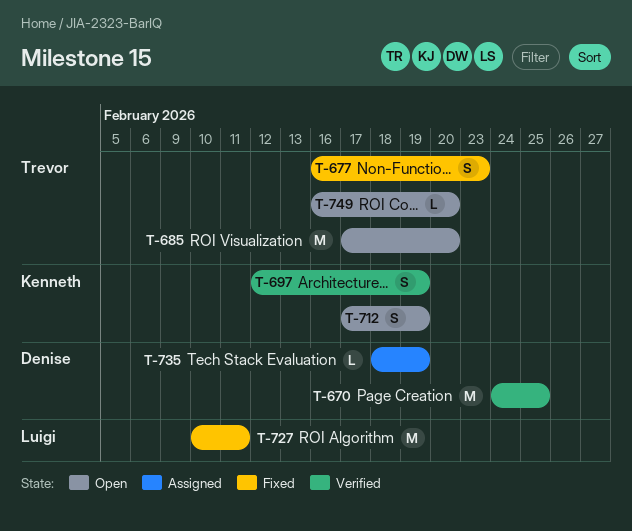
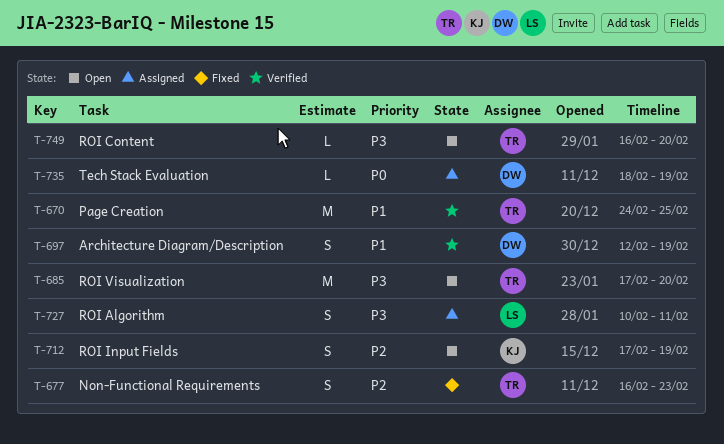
T-670, owner: Denise -> Trevor
T-697, owner: Kenneth -> Denise
T-727, status: Fixed -> Assigned
T-727, estimate: M -> S

